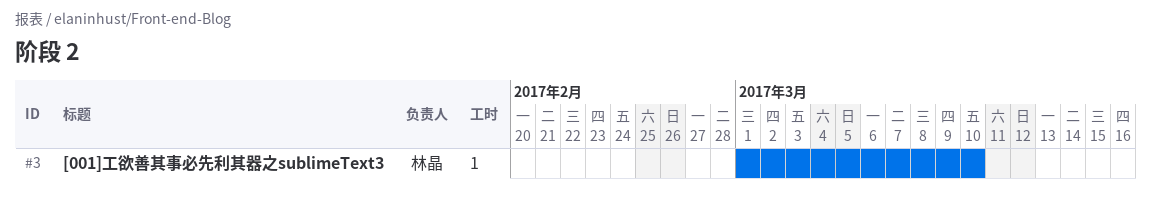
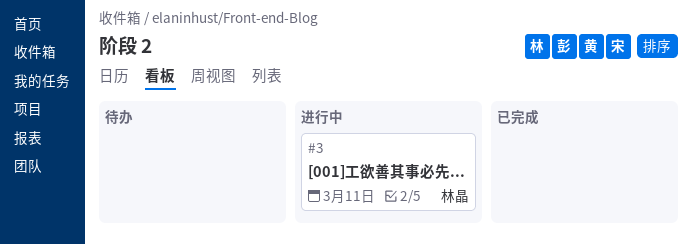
#3, due: Mar 10 -> Mar 11

